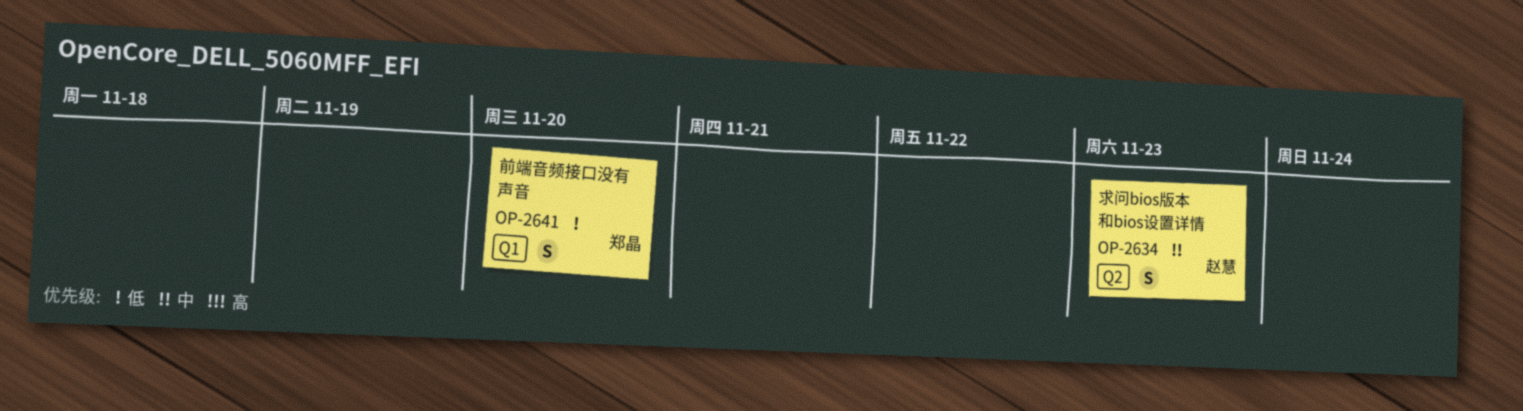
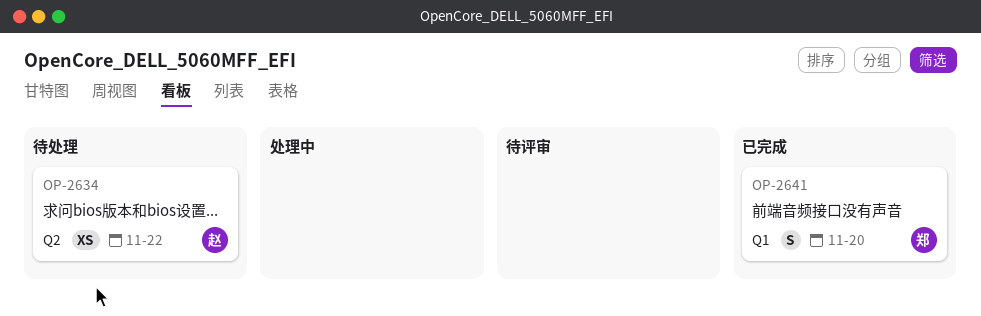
OP-2634, estimate: S -> XS
OP-2634, due: Nov 23 -> Nov 22

